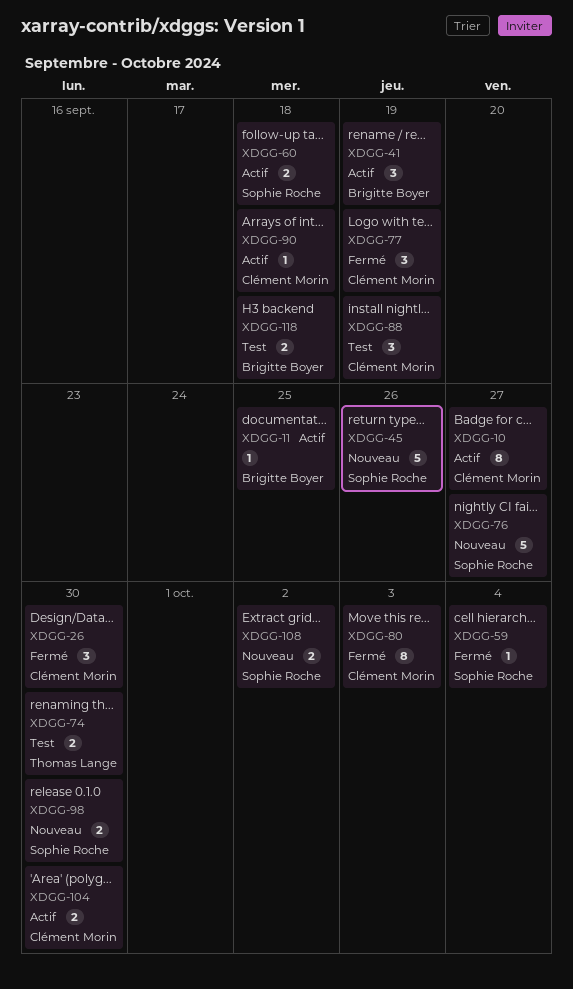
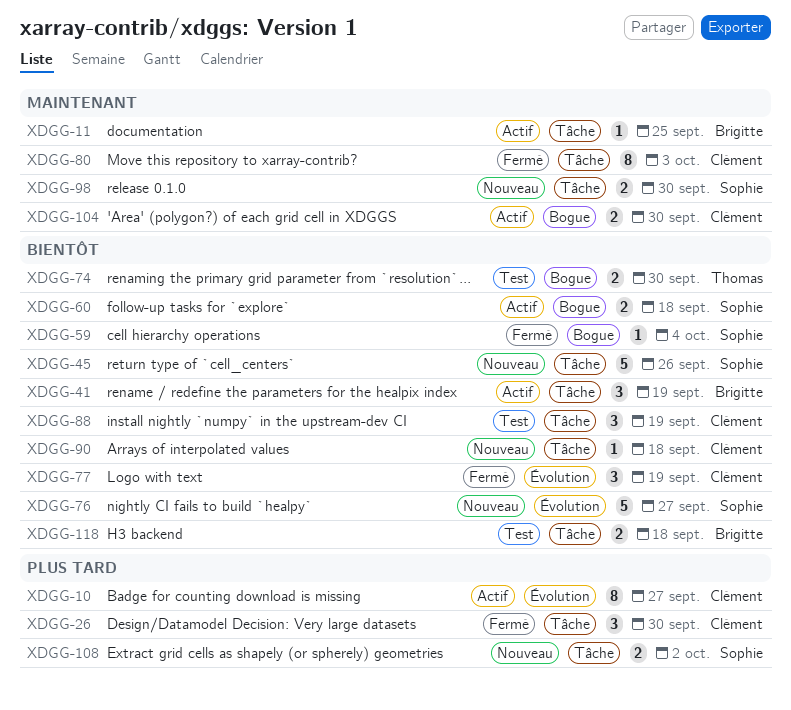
XDGG-90, status: Actif -> Nouveau

